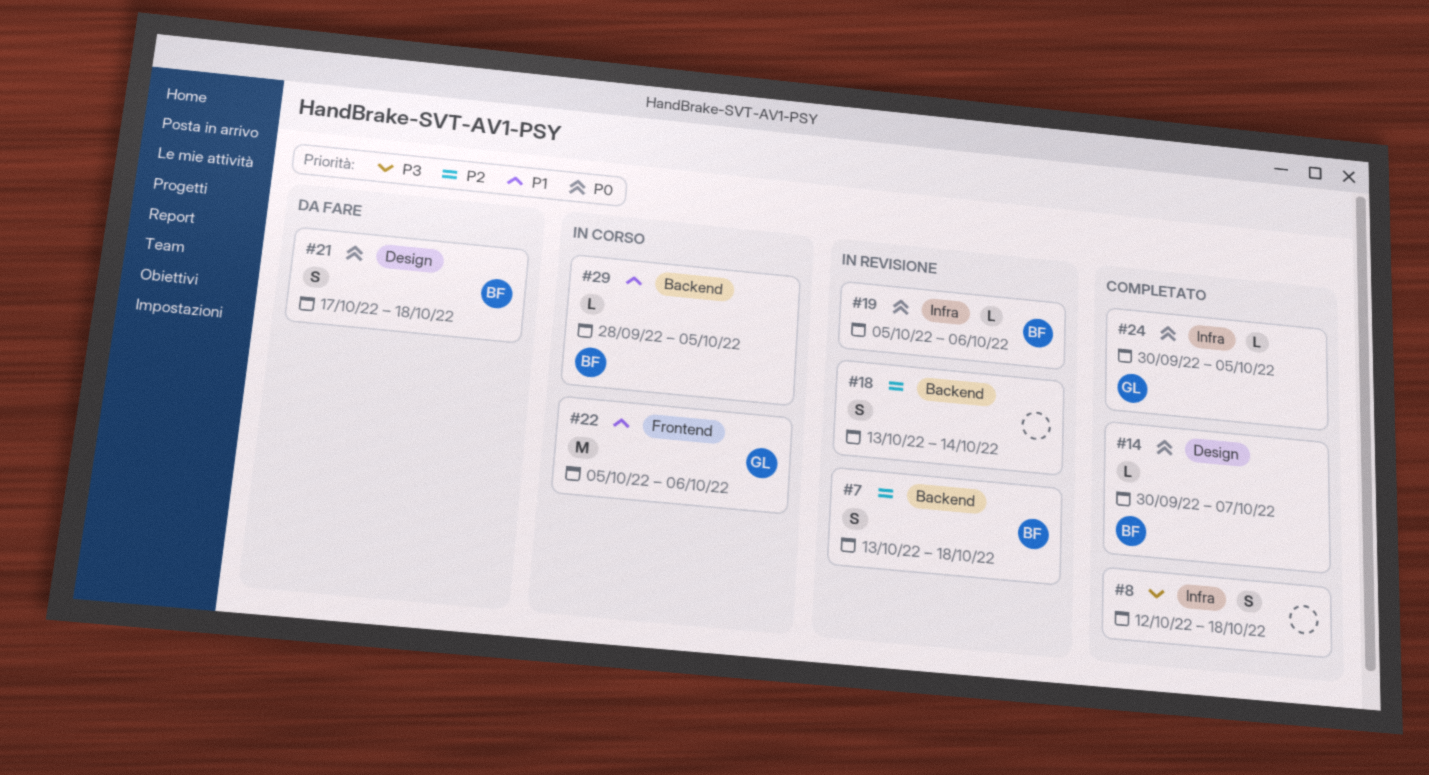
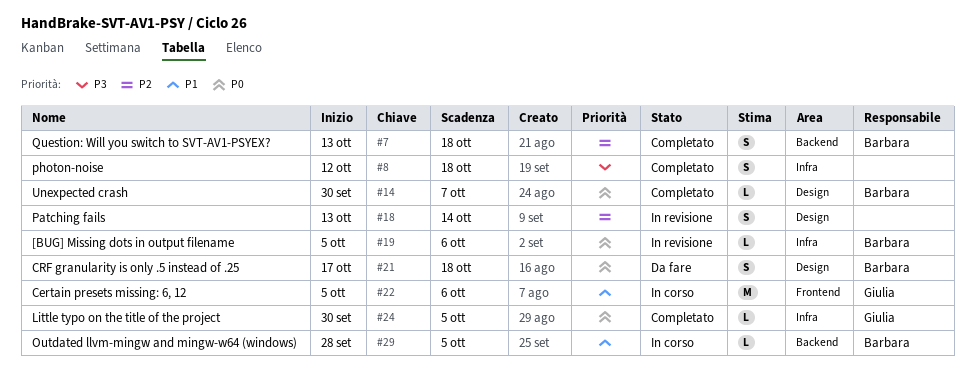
#7, status: In revisione -> Completato
#18, label: Backend -> Design

